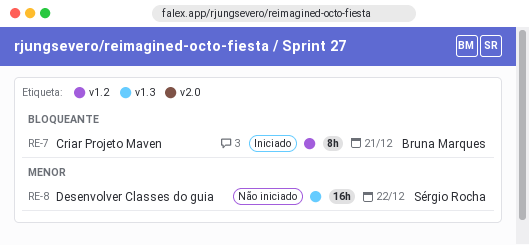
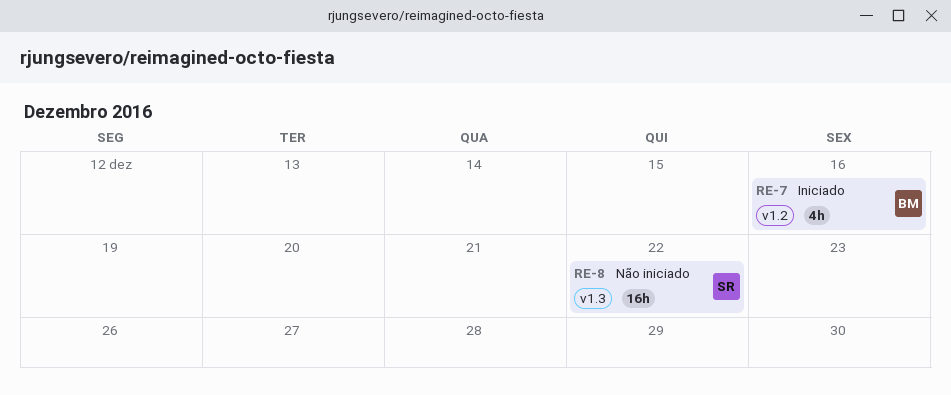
RE-7, estimate: 8h -> 4h
RE-7, due: Dec 21 -> Dec 16

